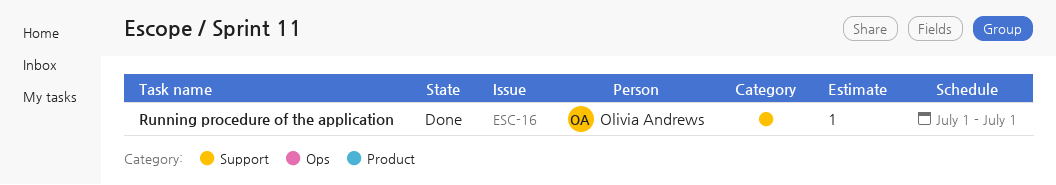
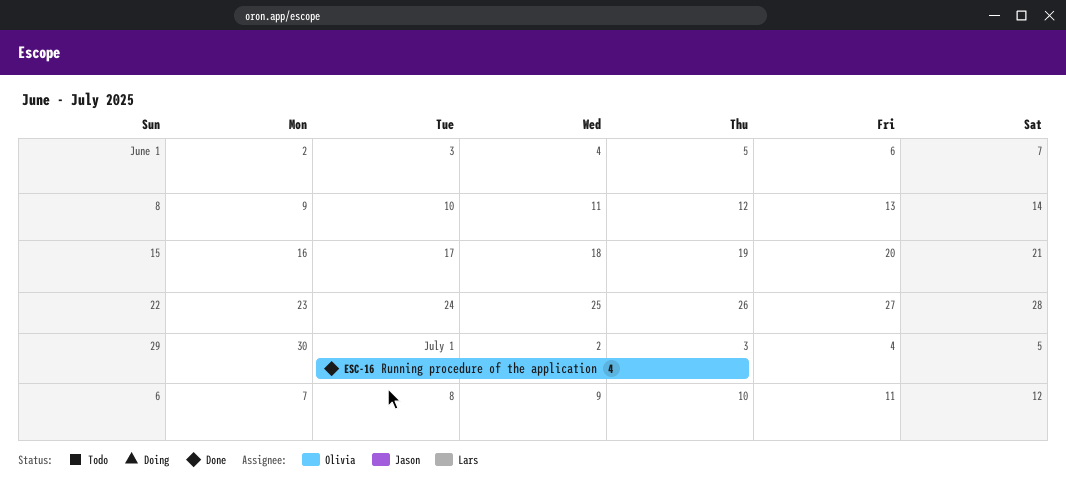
ESC-16, estimate: 1 -> 4
ESC-16, due: Jul 1 -> Jul 3

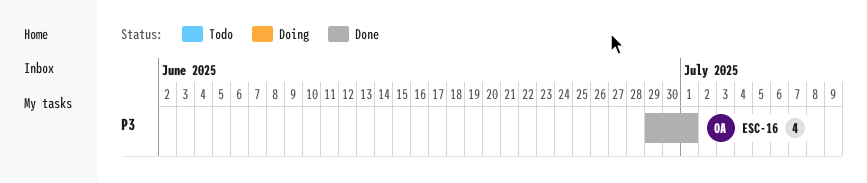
ESC-16, start: Jul 1 -> Jun 29
ESC-16, due: Jul 3 -> Jul 1

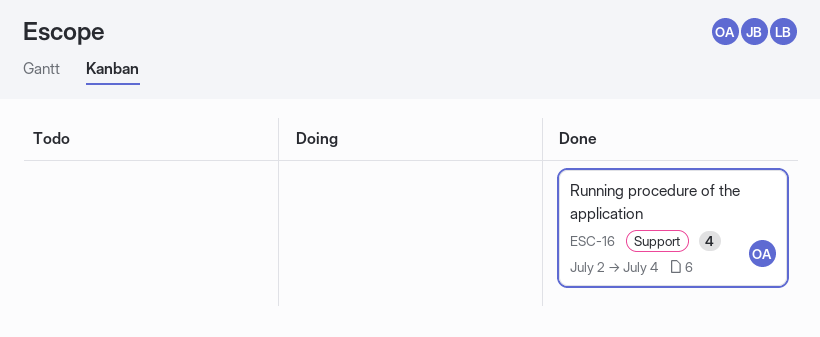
ESC-16, start: Jun 29 -> Jul 2
ESC-16, due: Jul 1 -> Jul 4

